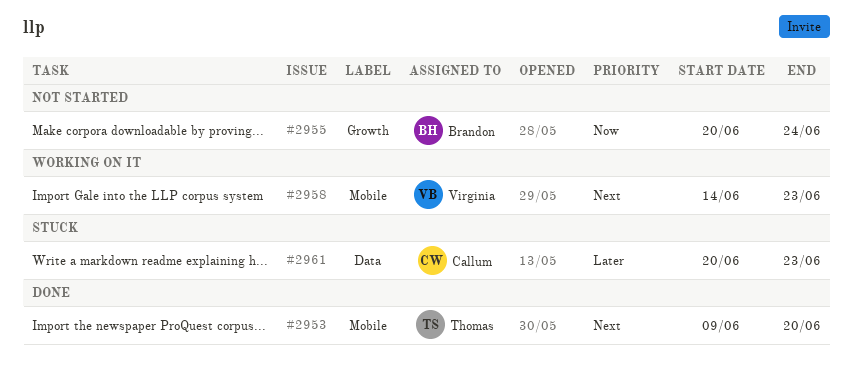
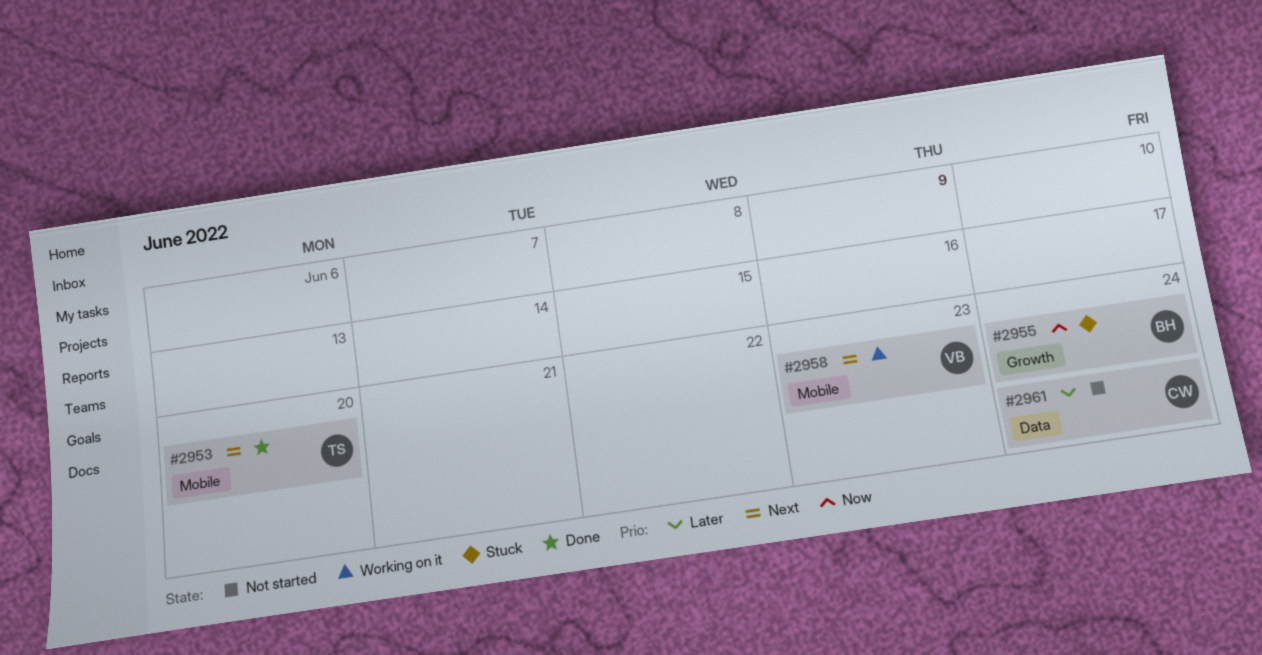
#2955, status: Not started -> Stuck
#2961, status: Stuck -> Not started
#2961, due: Jun 23 -> Jun 24

